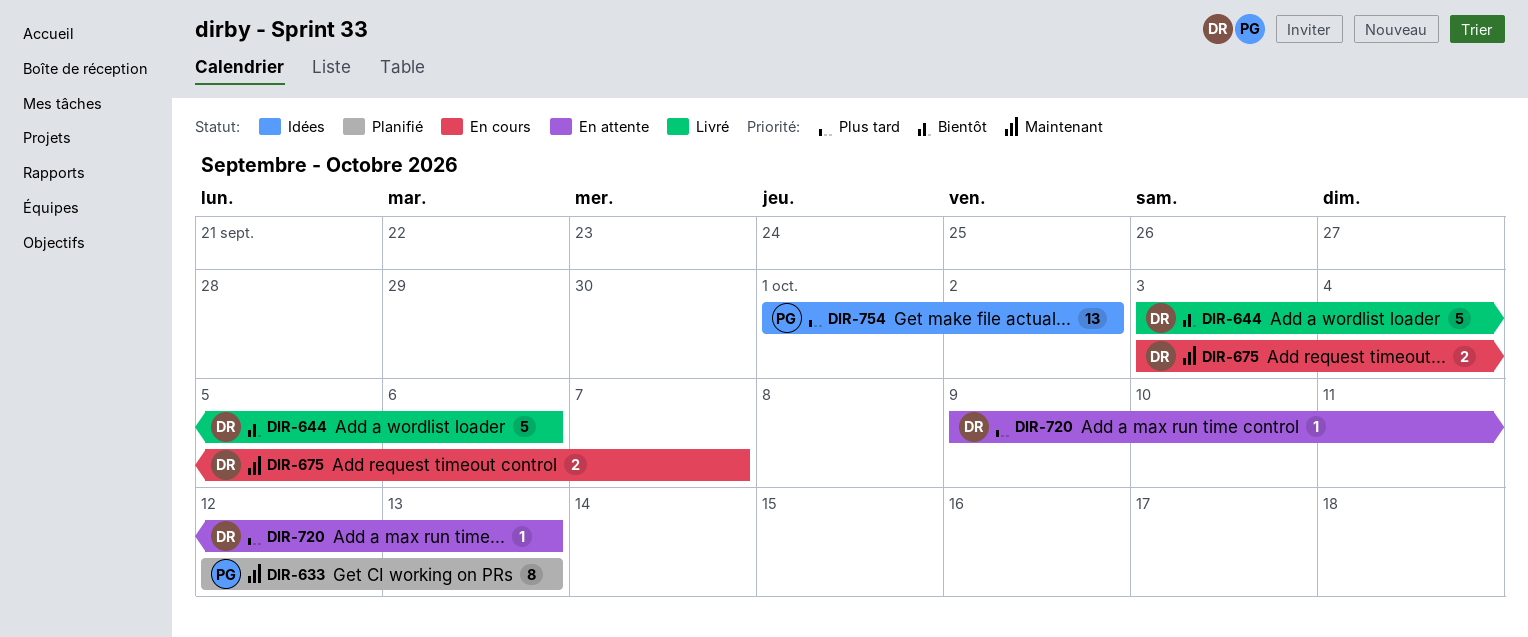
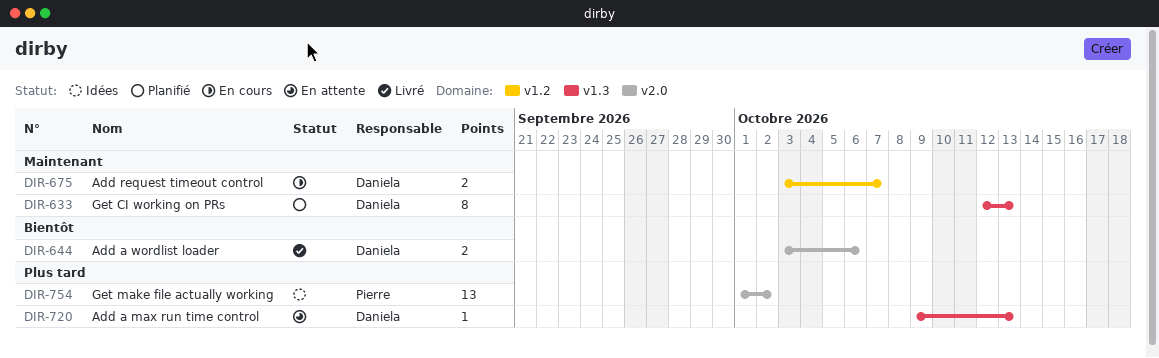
DIR-633, owner: Pierre -> Daniela
DIR-644, estimate: 5 -> 2

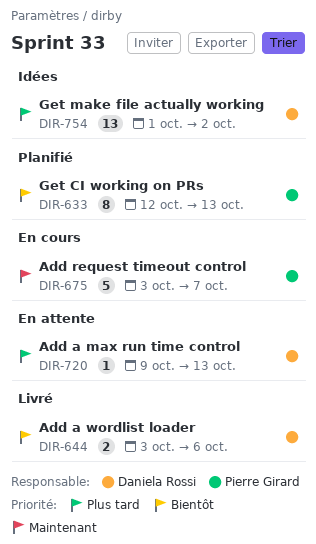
DIR-633, owner: Daniela Rossi -> Pierre Girard
DIR-633, priority: Maintenant -> Bientôt
DIR-675, owner: Daniela Rossi -> Pierre Girard
DIR-675, estimate: 2 -> 5
DIR-754, owner: Pierre Girard -> Daniela Rossi

